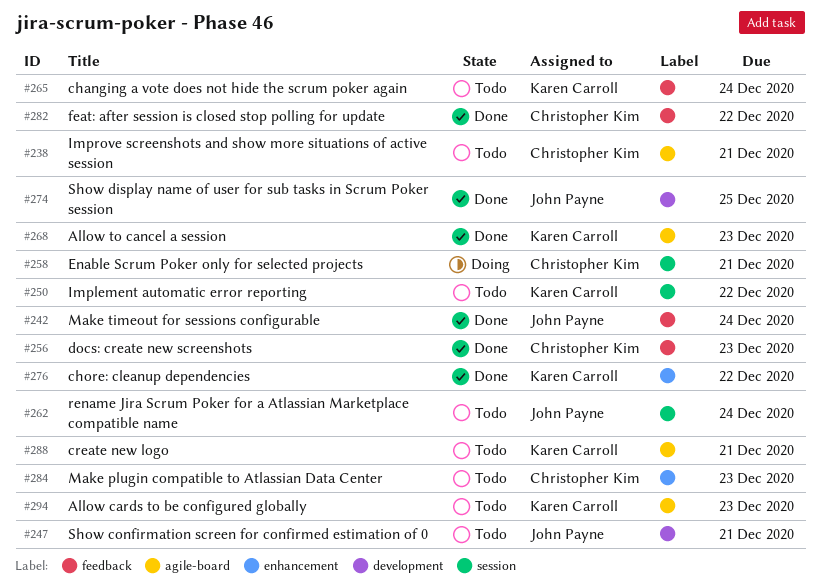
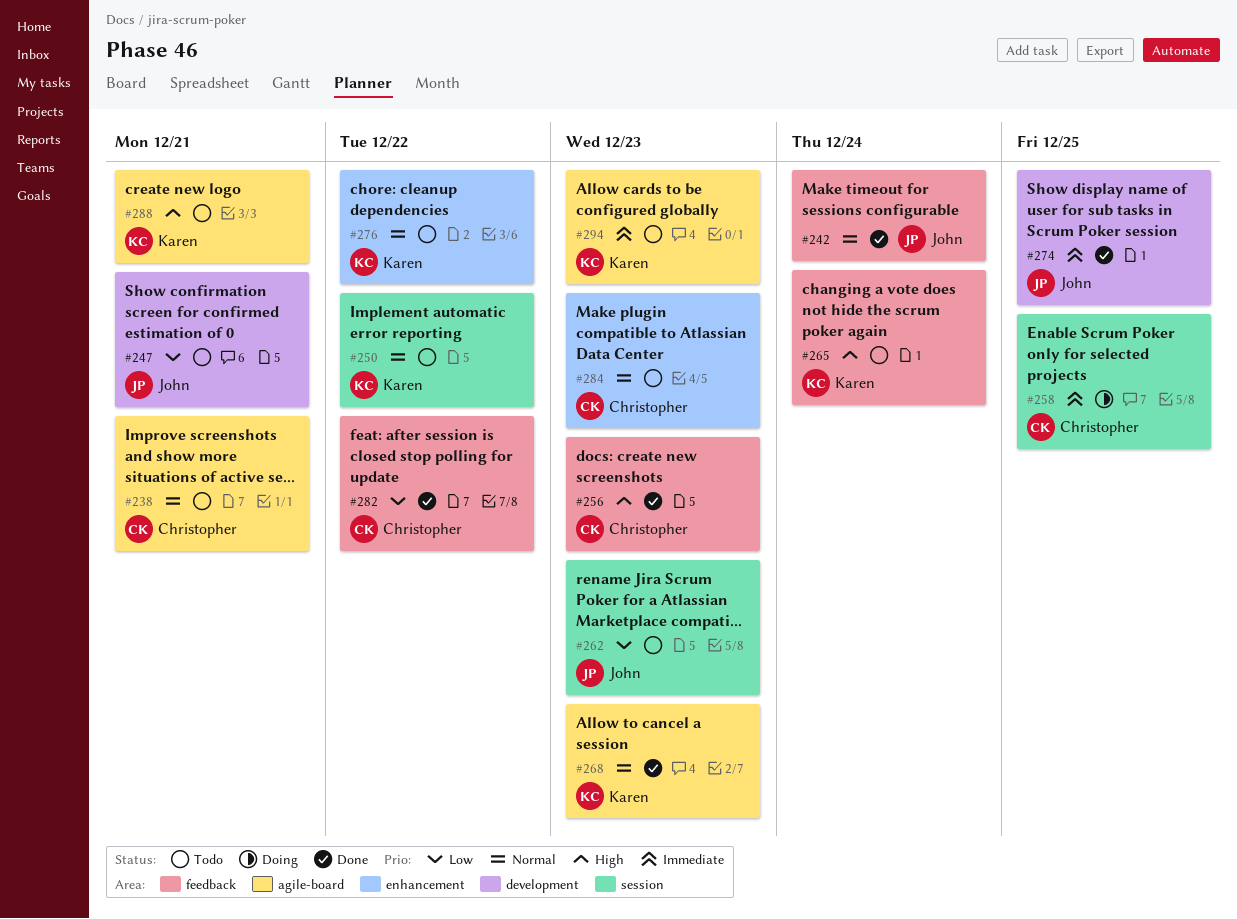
#258, due: Dec 21 -> Dec 25
#262, due: Dec 24 -> Dec 23
#276, status: Done -> Todo

